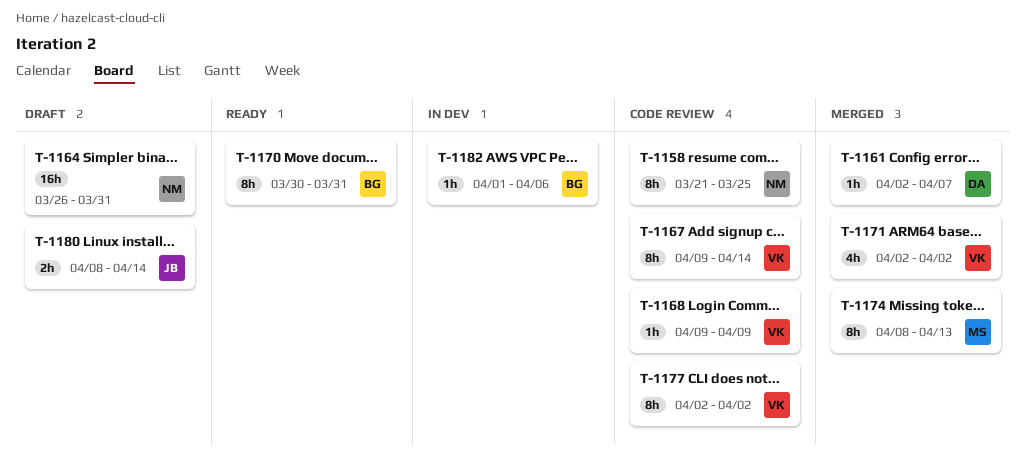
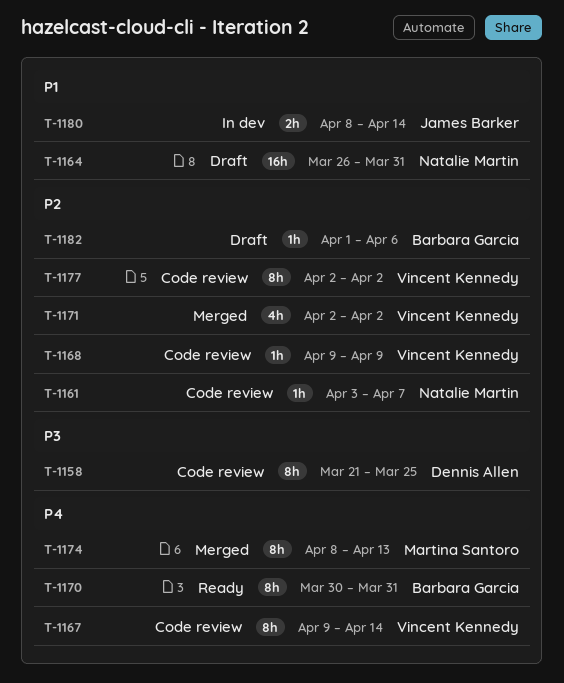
T-1158, owner: Natalie Martin -> Dennis Allen
T-1161, status: Merged -> Code review
T-1161, owner: Dennis Allen -> Natalie Martin
T-1161, start: Apr 2 -> Apr 3
T-1180, status: Draft -> In dev
T-1182, status: In dev -> Draft

